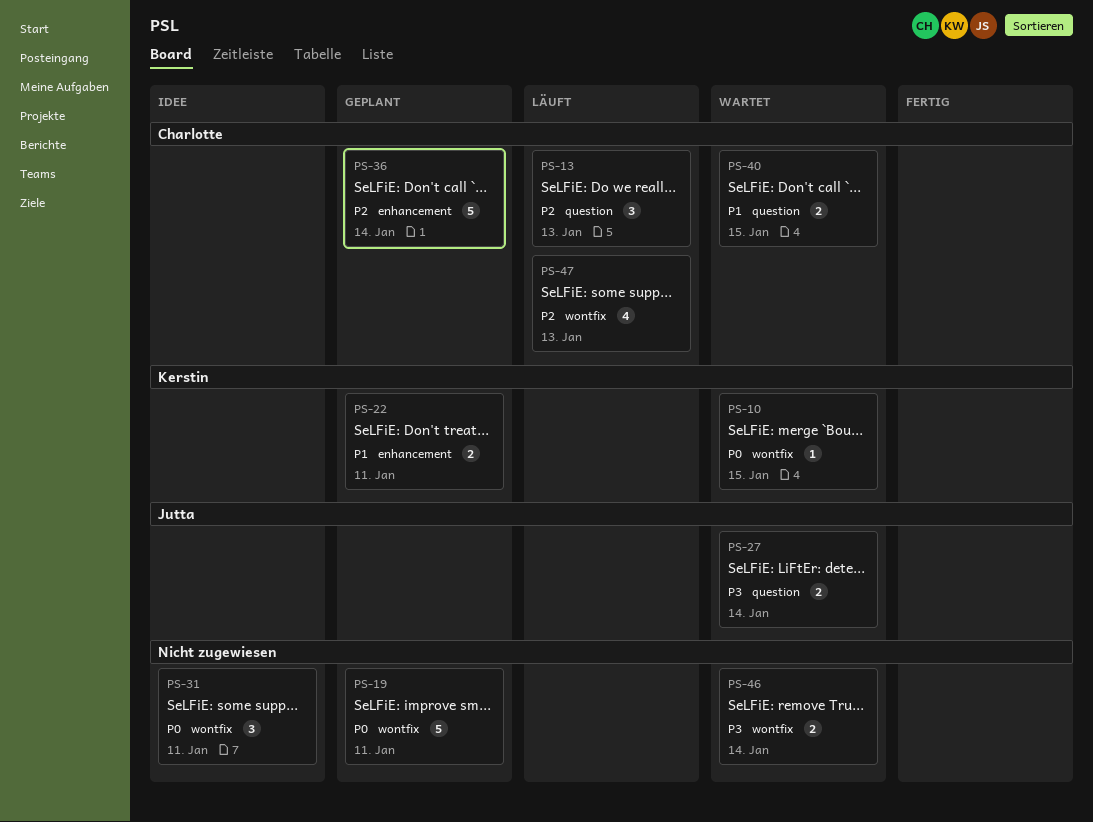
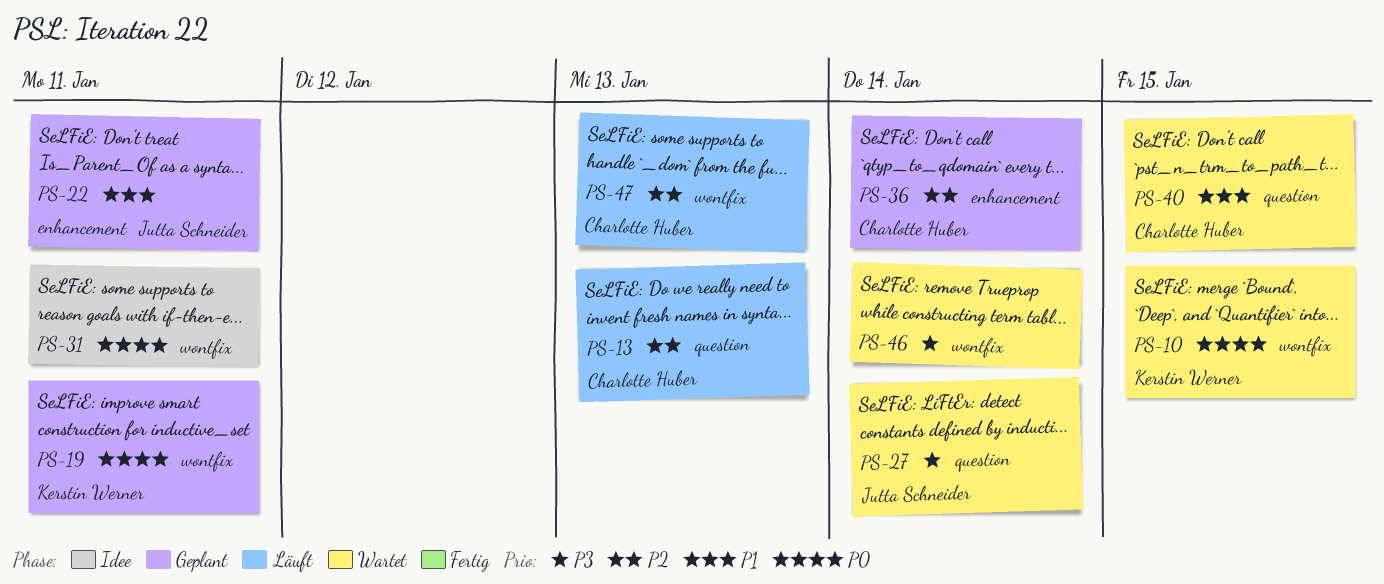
PS-19, owner: none -> Kerstin Werner
PS-22, owner: Kerstin Werner -> Jutta Schneider

